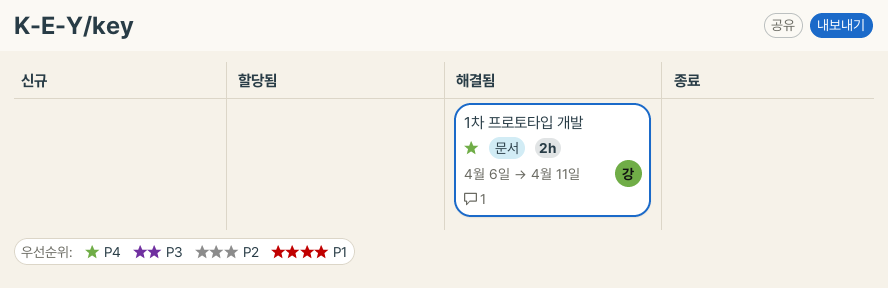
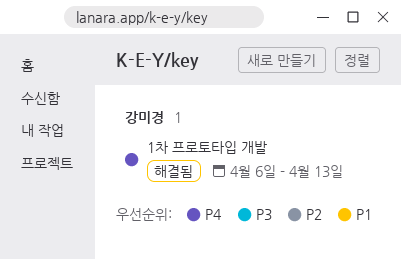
1차 프로토타입 개발, due: Apr 11 -> Apr 13

